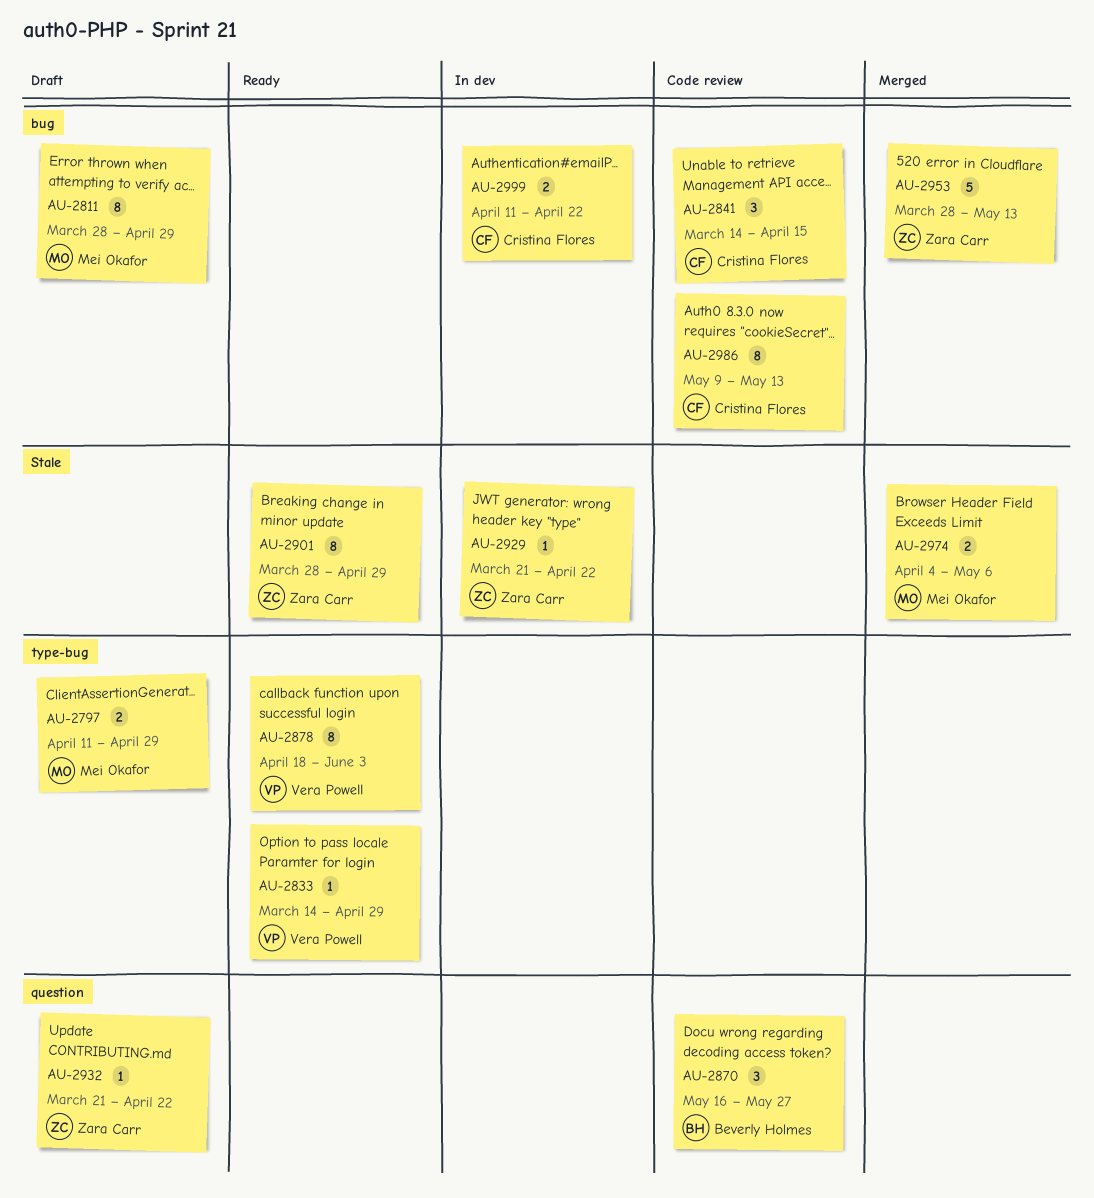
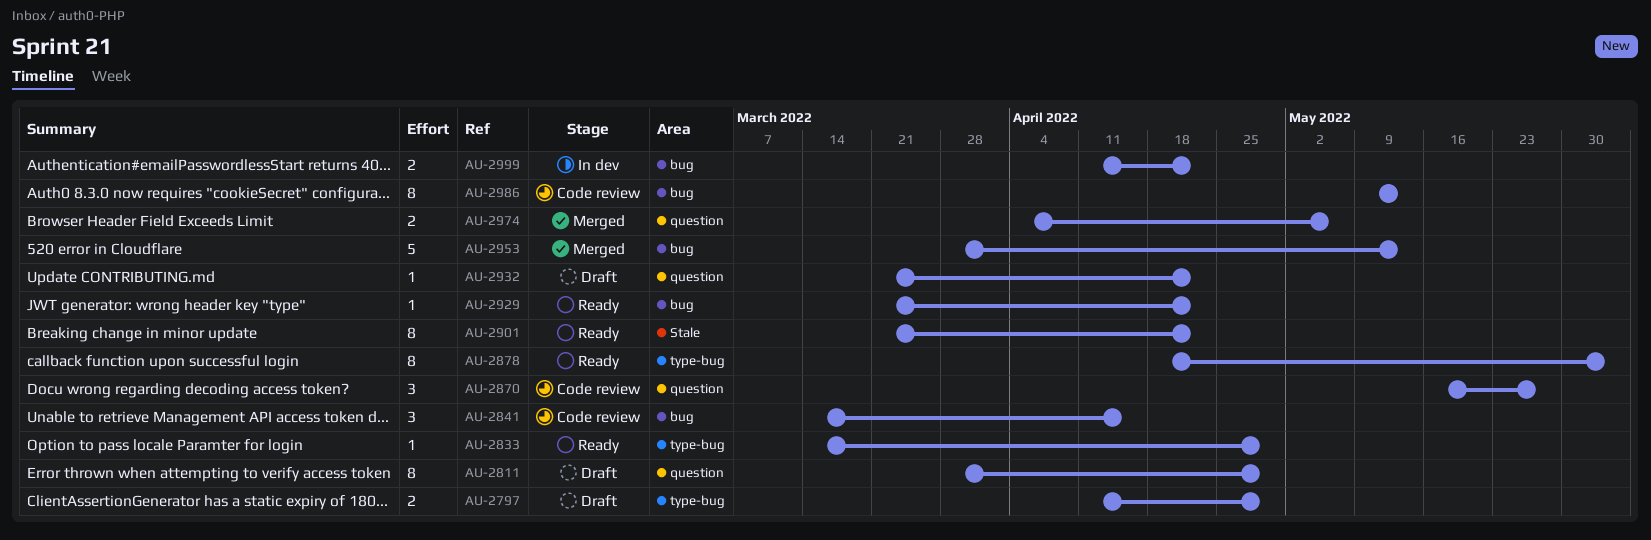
AU-2811, label: bug -> question
AU-2901, start: Mar 28 -> Mar 21
AU-2901, due: Apr 29 -> Apr 22
AU-2929, status: In dev -> Ready
AU-2929, label: Stale -> bug
AU-2974, label: Stale -> question

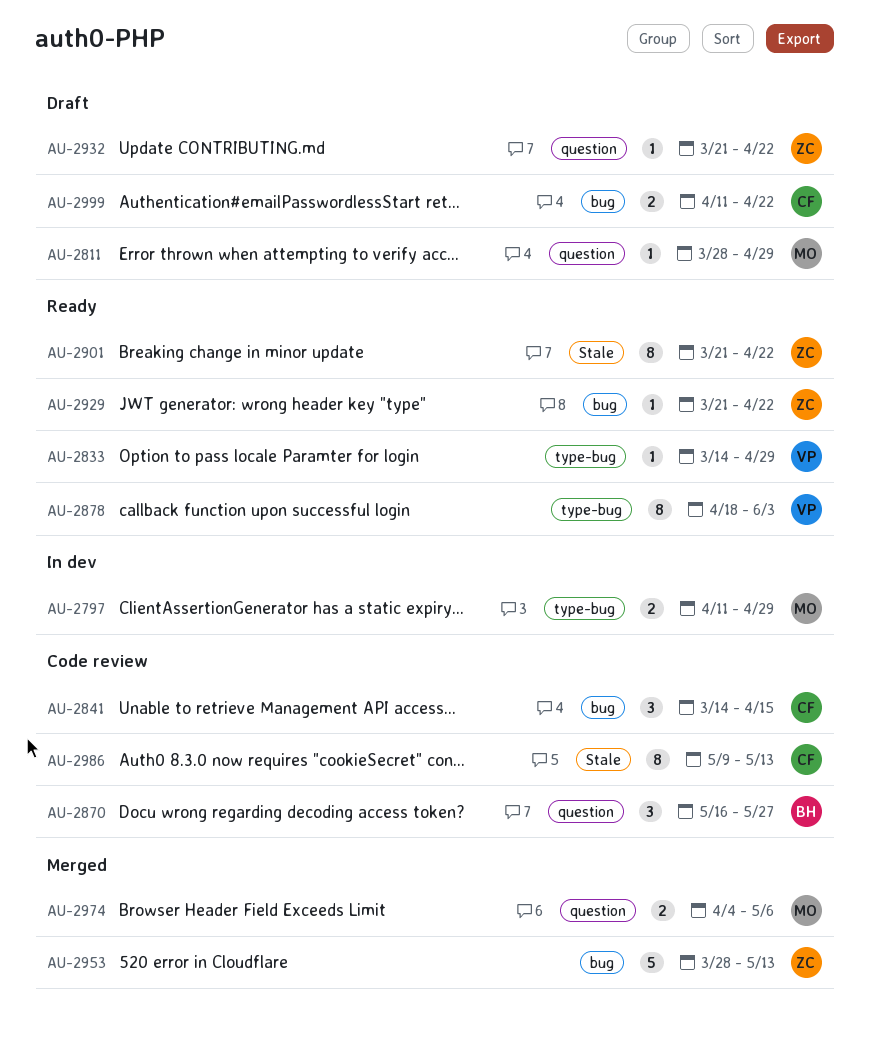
AU-2797, status: Draft -> In dev
AU-2811, estimate: 8 -> 1
AU-2986, label: bug -> Stale
AU-2999, status: In dev -> Draft

